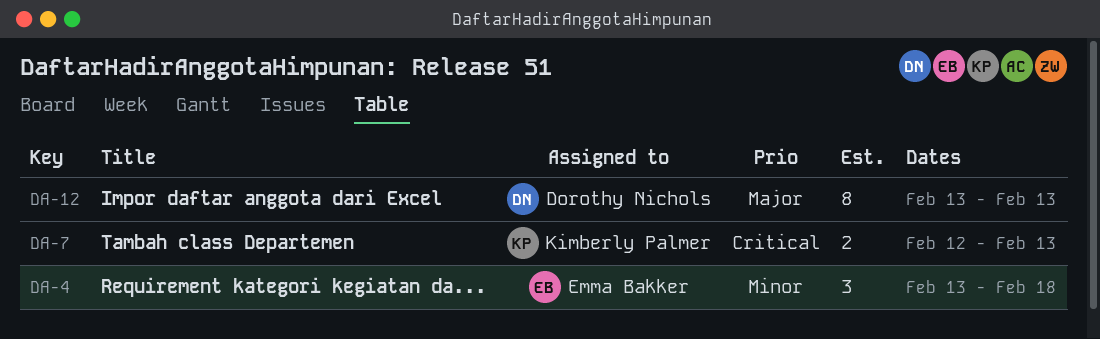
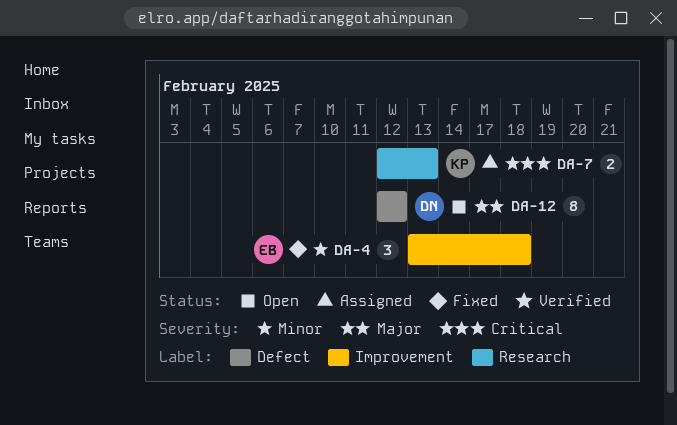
DA-12, start: Feb 13 -> Feb 12
DA-12, due: Feb 13 -> Feb 12

